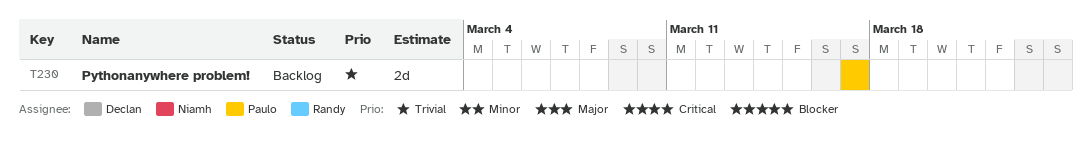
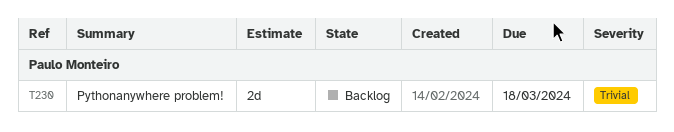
T230, due: Mar 17 -> Mar 18

